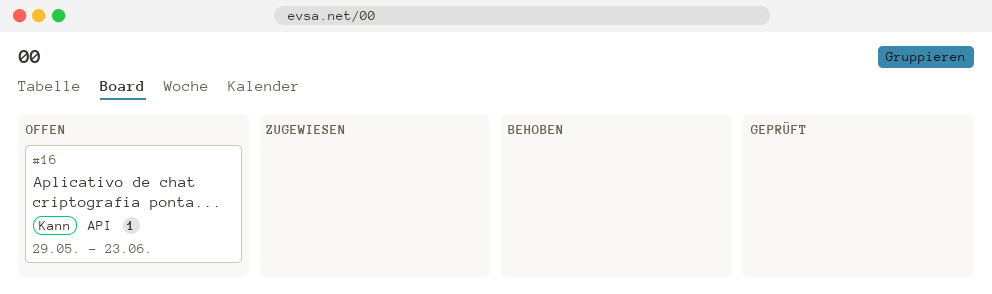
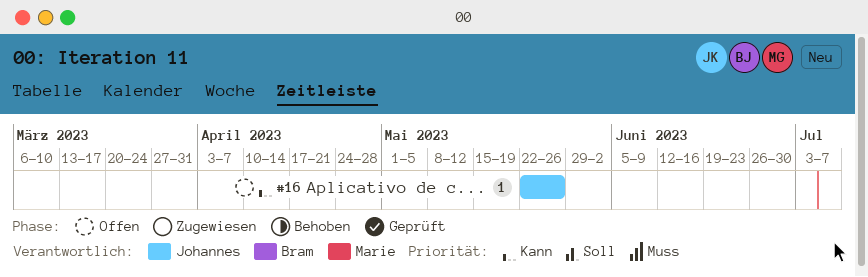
#16, start: May 29 -> May 22
#16, due: Jun 23 -> May 26

